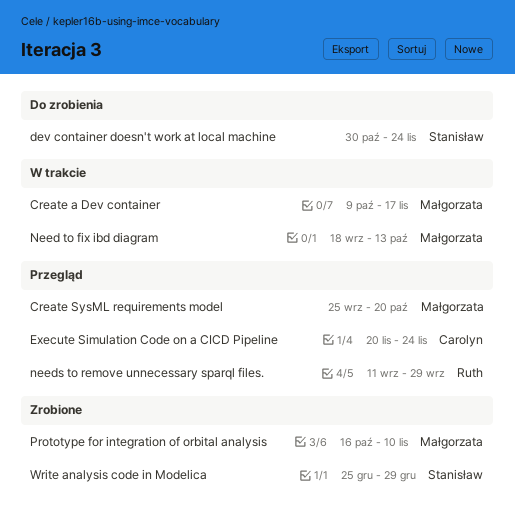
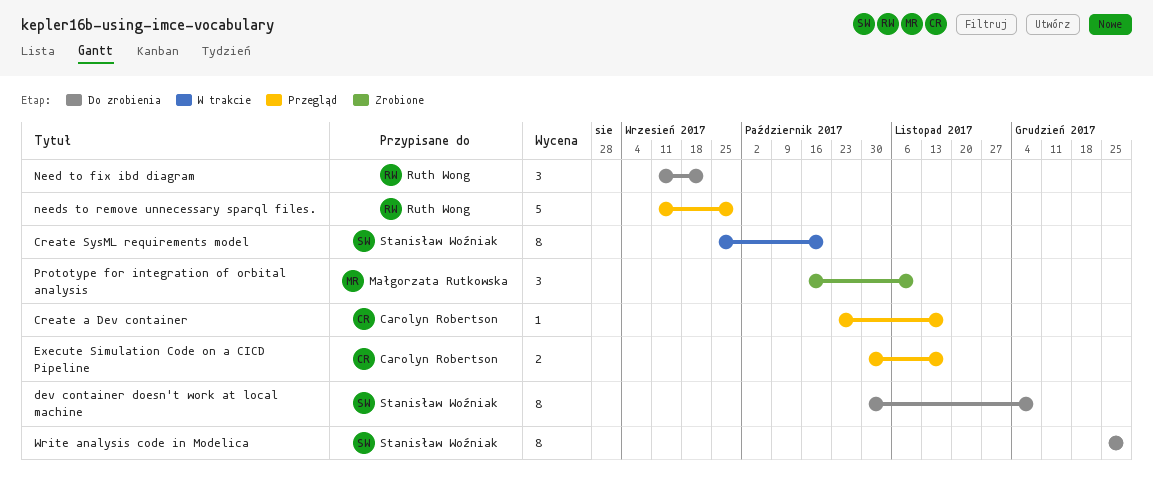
Create a Dev container, status: W trakcie -> Przegląd
Create a Dev container, owner: Małgorzata Rutkowska -> Carolyn Robertson
Create a Dev container, start: Oct 9 -> Oct 23
Create SysML requirements model, status: Przegląd -> W trakcie
Create SysML requirements model, owner: Małgorzata Rutkowska -> Stanisław Woźniak
dev container doesn't work at local machine, due: Nov 24 -> Dec 8
Execute Simulation Code on a CICD Pipeline, start: Nov 20 -> Oct 30
Execute Simulation Code on a CICD Pipeline, due: Nov 24 -> Nov 17
Need to fix ibd diagram, status: W trakcie -> Do zrobienia
Need to fix ibd diagram, owner: Małgorzata Rutkowska -> Ruth Wong
Need to fix ibd diagram, start: Sep 18 -> Sep 11
Need to fix ibd diagram, due: Oct 13 -> Sep 22
Write analysis code in Modelica, status: Zrobione -> Do zrobienia

